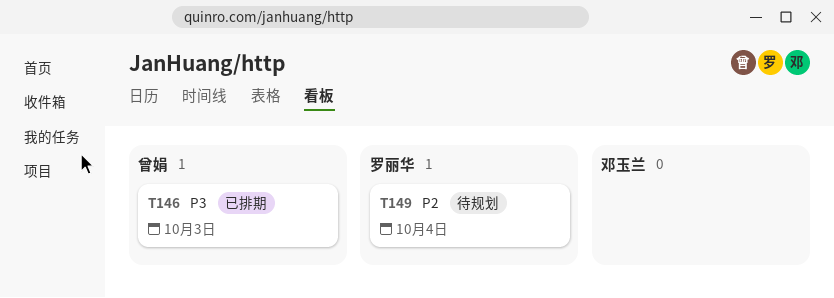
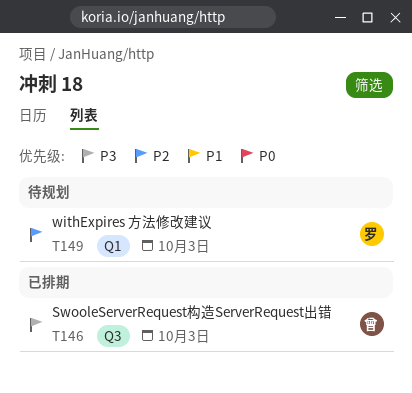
T149, due: Oct 4 -> Oct 3

